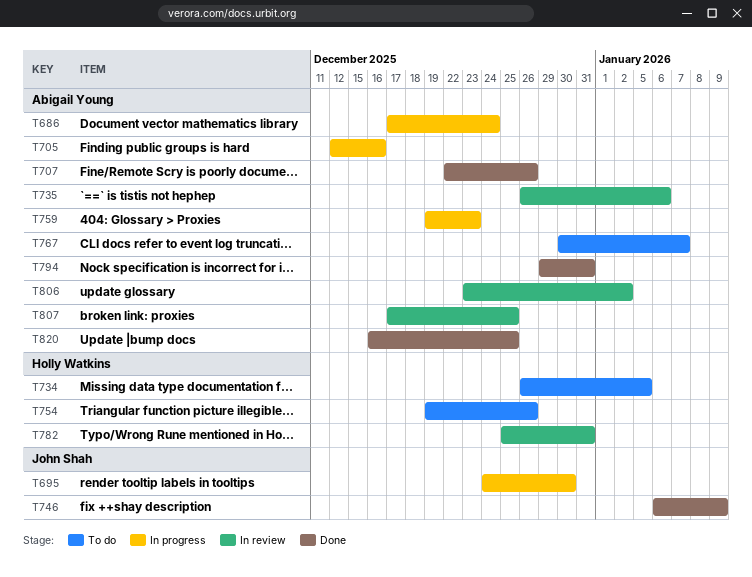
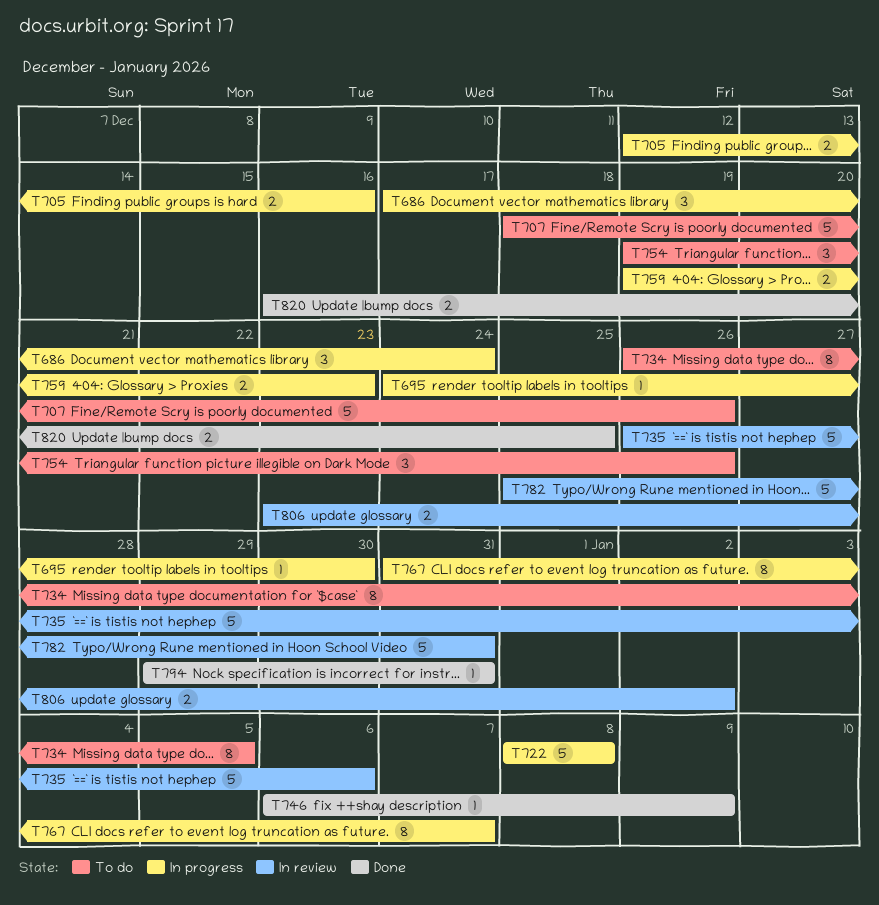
T707, status: Done -> To do
T707, start: Dec 22 -> Dec 18
T722: none -> present
T767, status: To do -> In progress
T767, start: Dec 30 -> Dec 31
T807: present -> none

